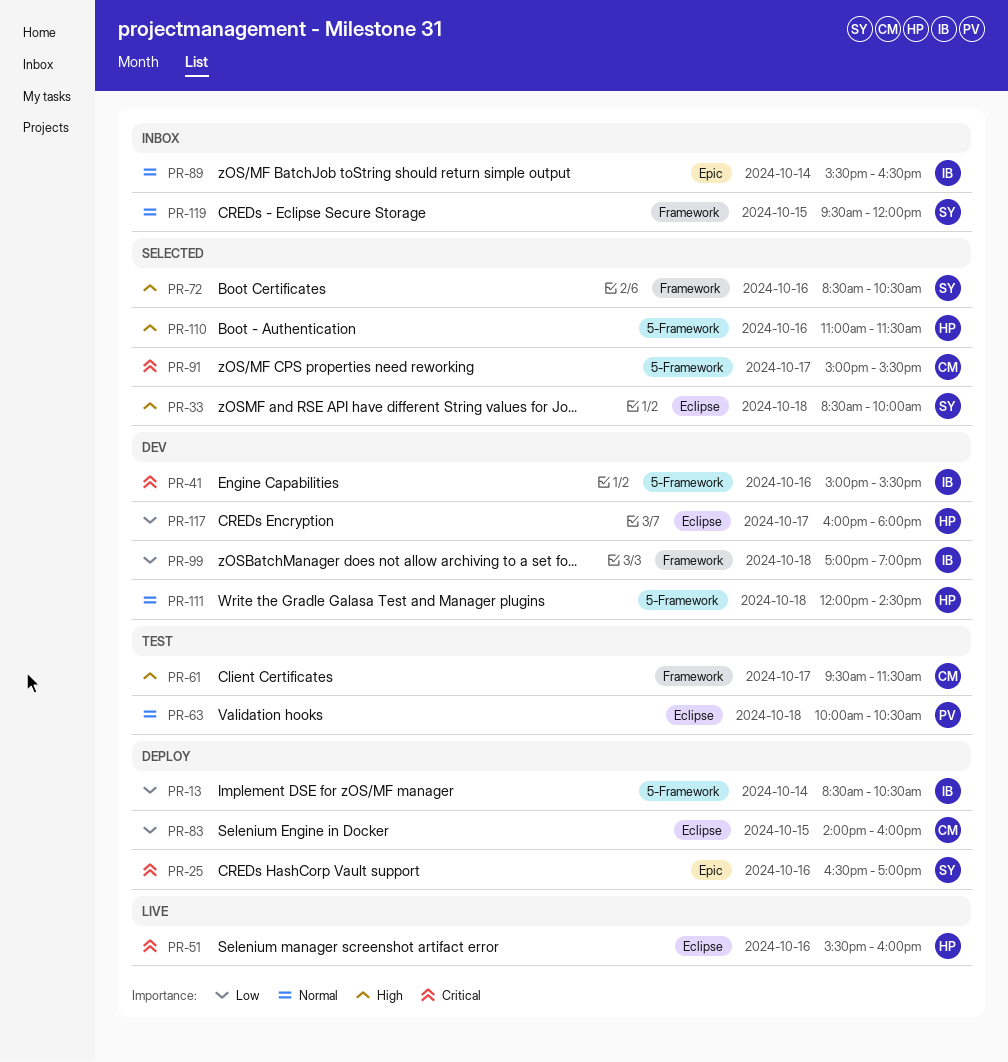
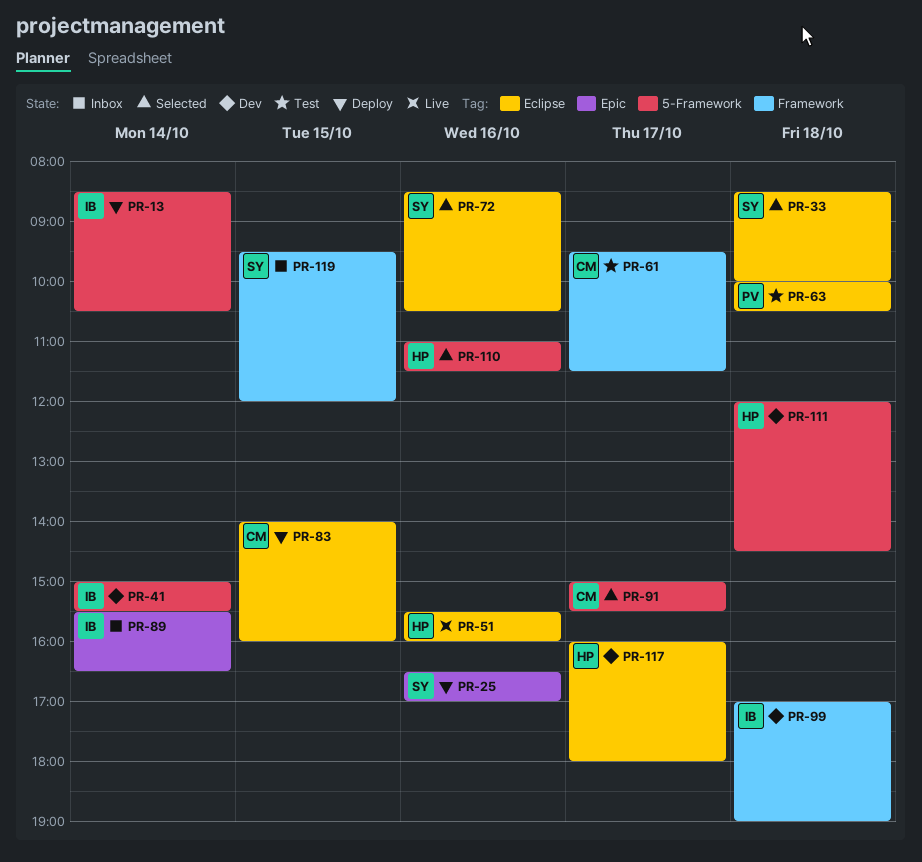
PR-41, day: Oct 16 -> Oct 14
PR-72, label: Framework -> Eclipse

